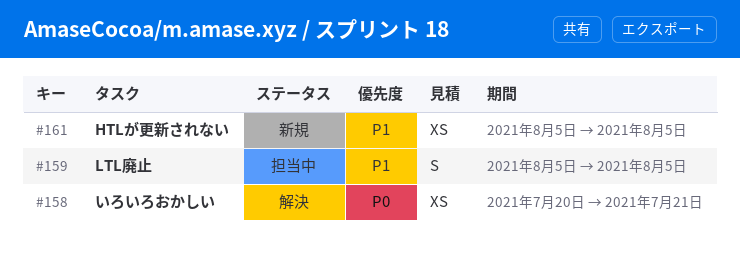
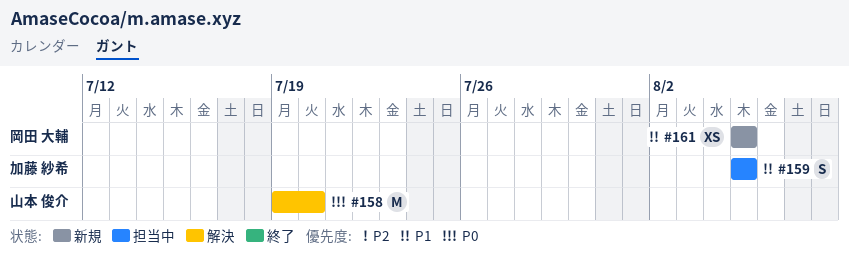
#158, estimate: XS -> M
#158, start: Jul 20 -> Jul 19
#158, due: Jul 21 -> Jul 20

